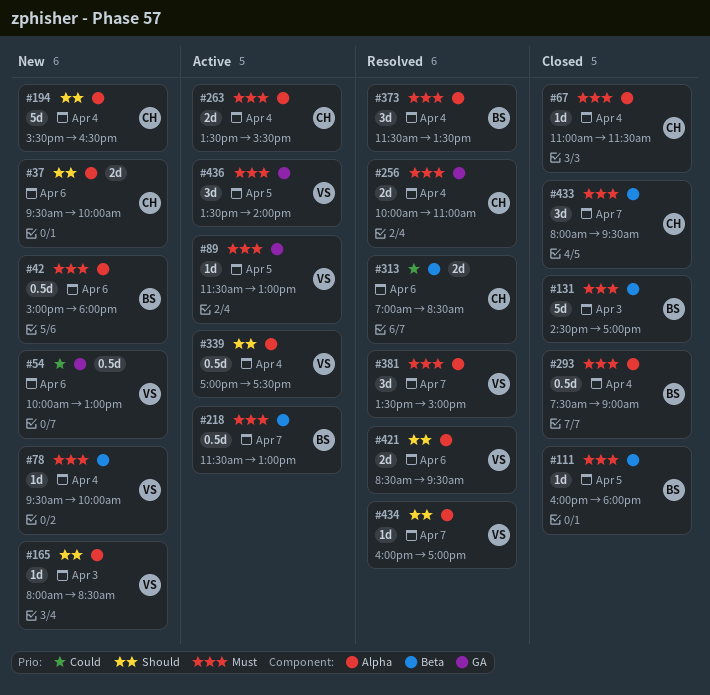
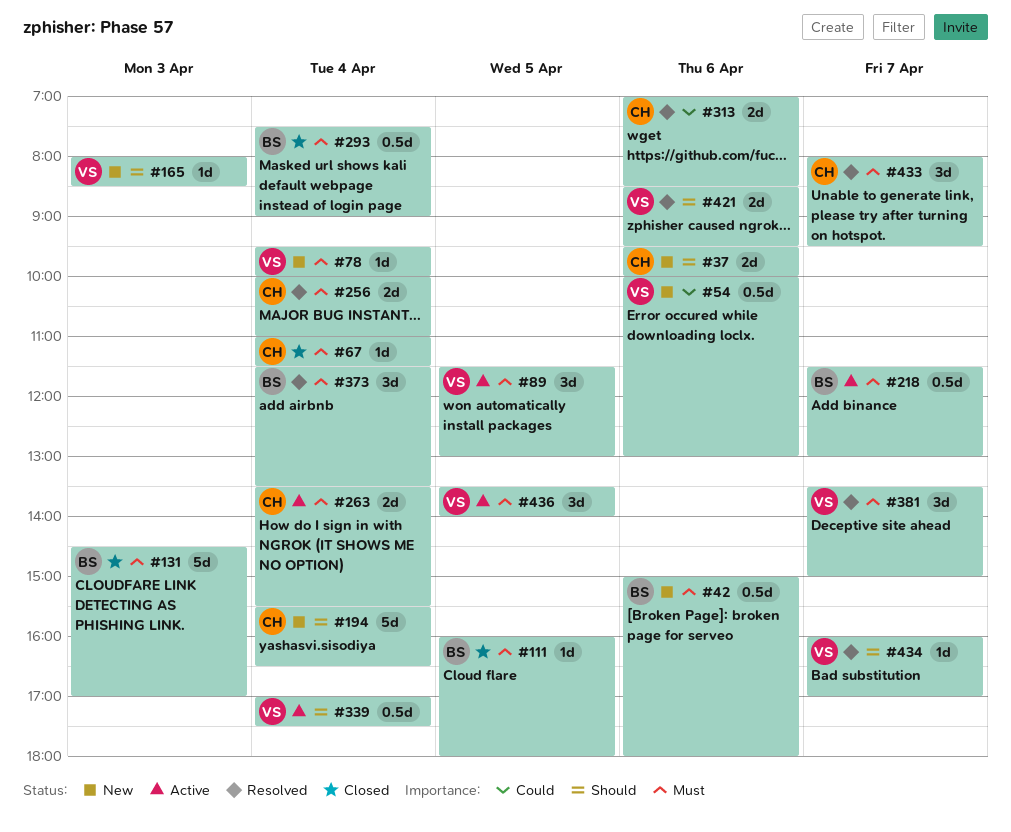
#89, estimate: 1d -> 3d
#433, status: Closed -> Resolved

